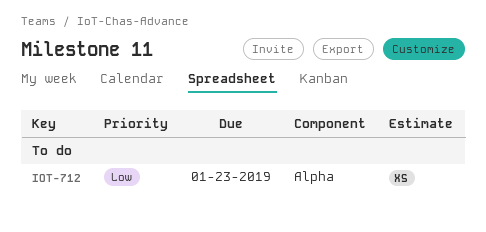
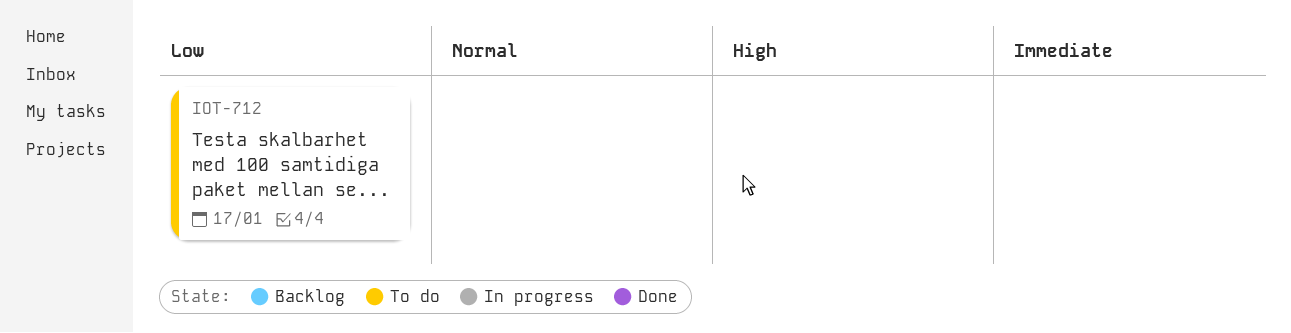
IOT-712, due: Jan 23 -> Jan 17

